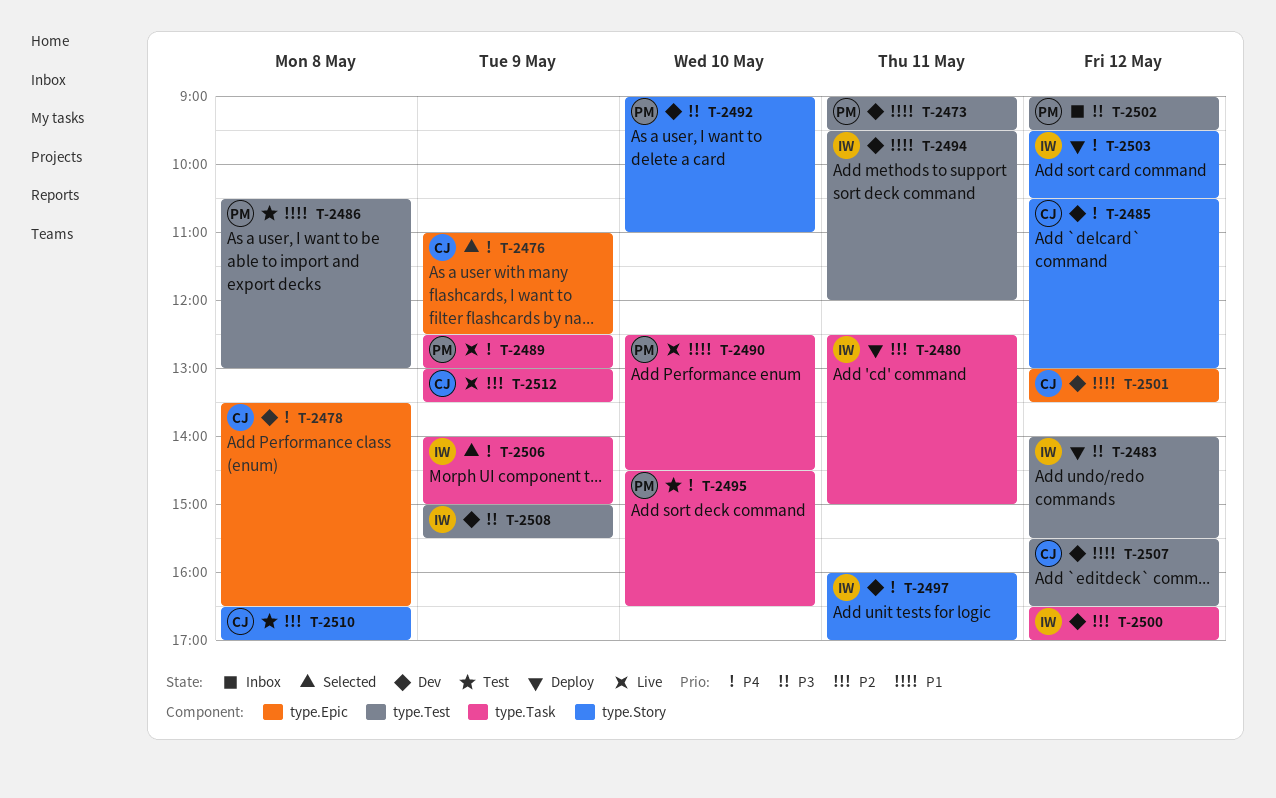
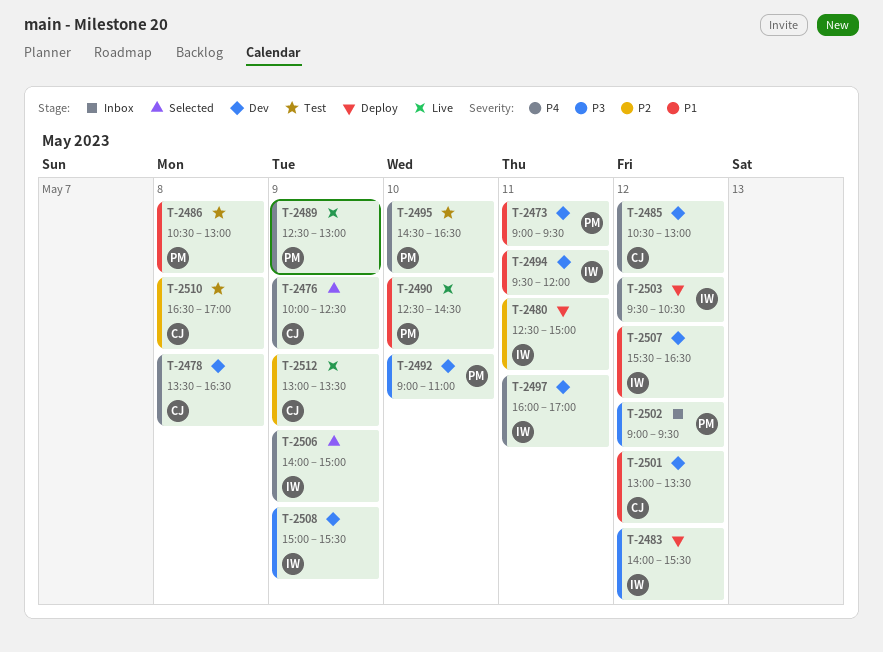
T-2476, begins: 11:00 -> 10:00
T-2500: present -> none
T-2507, owner: CJ -> IW

